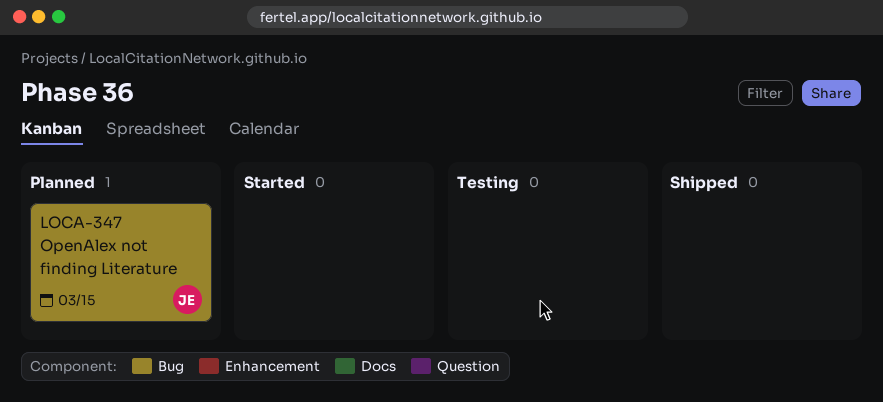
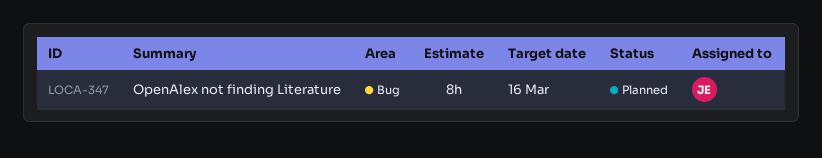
LOCA-347, due: Mar 15 -> Mar 16

